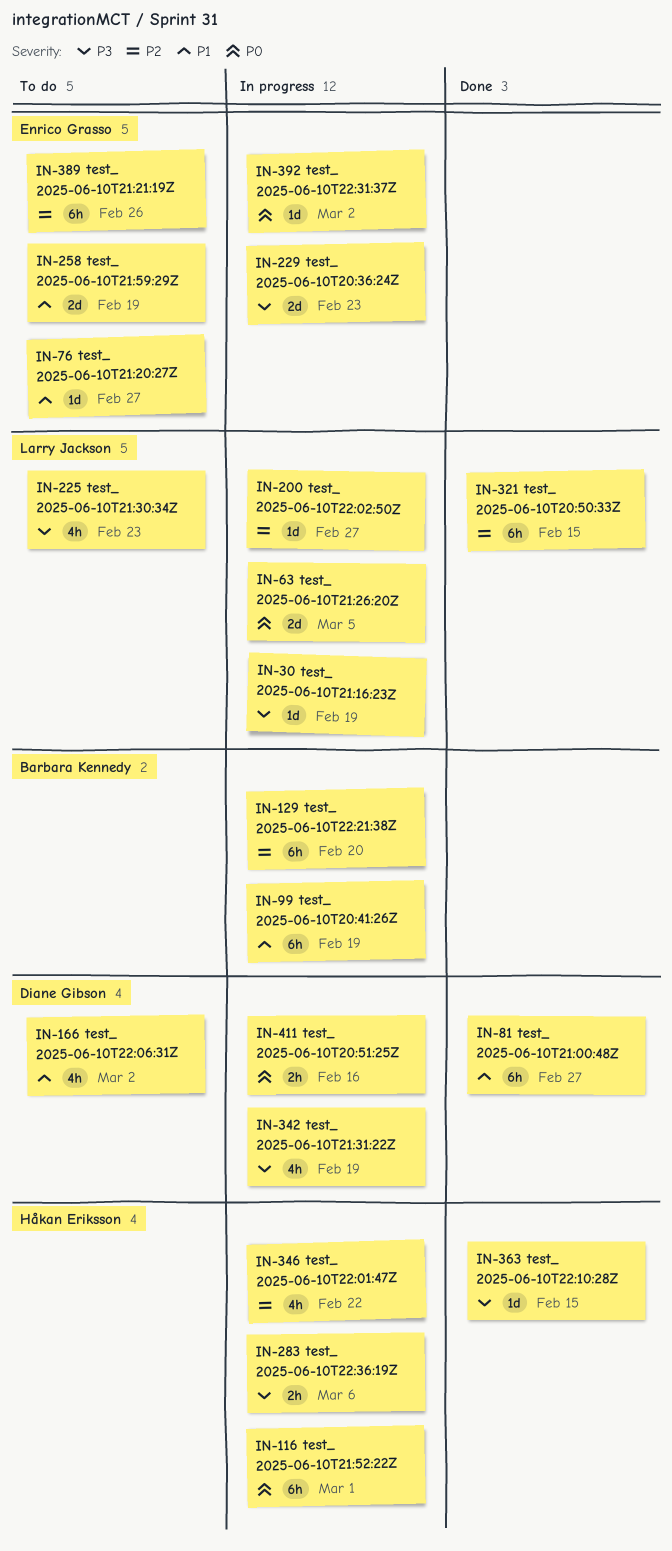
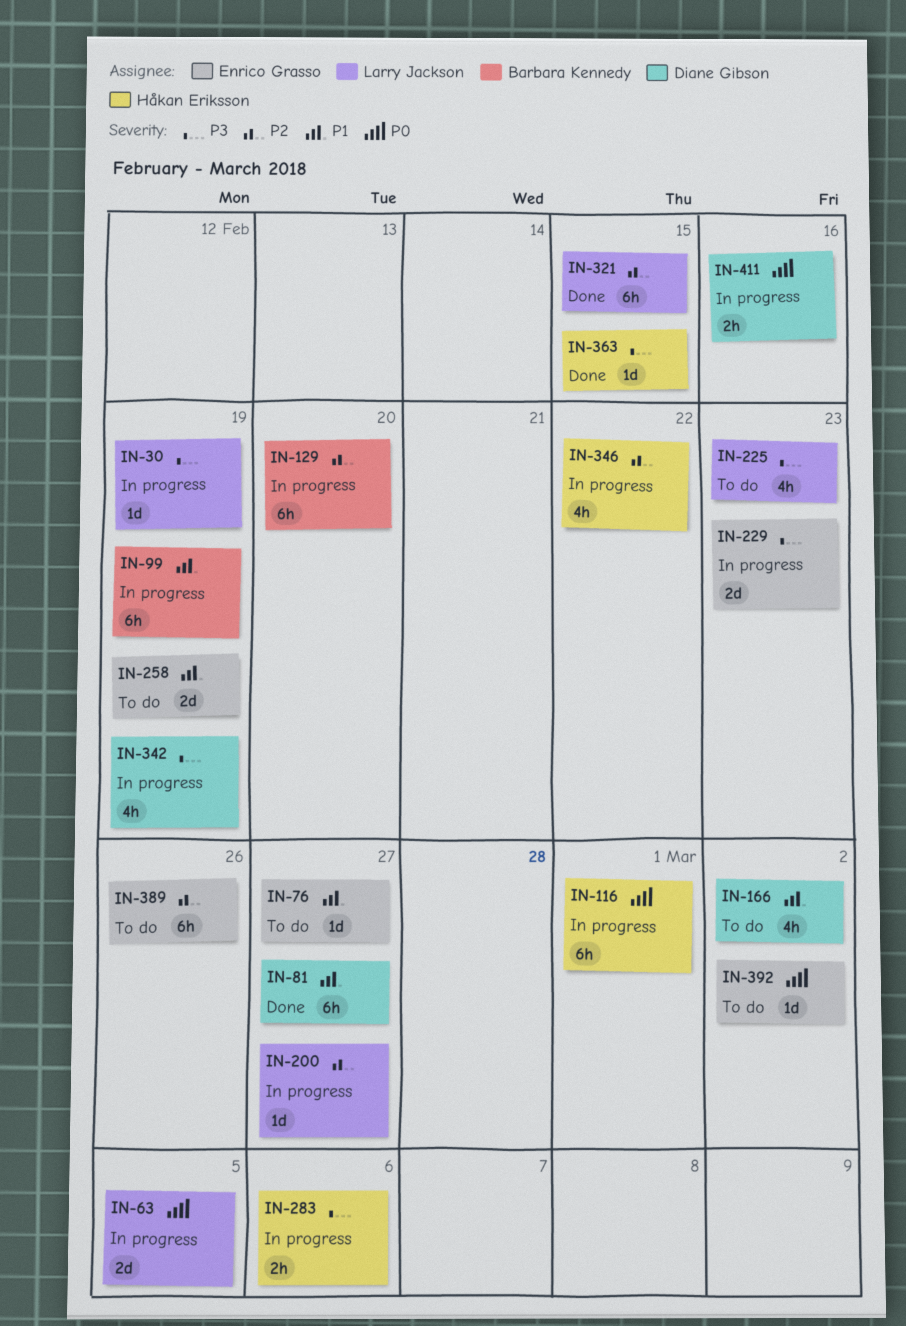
IN-392, status: In progress -> To do

